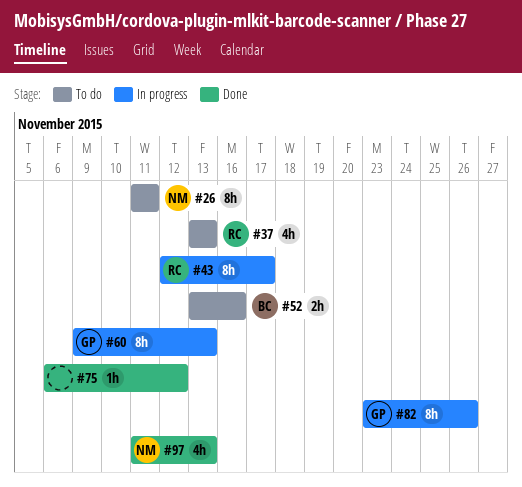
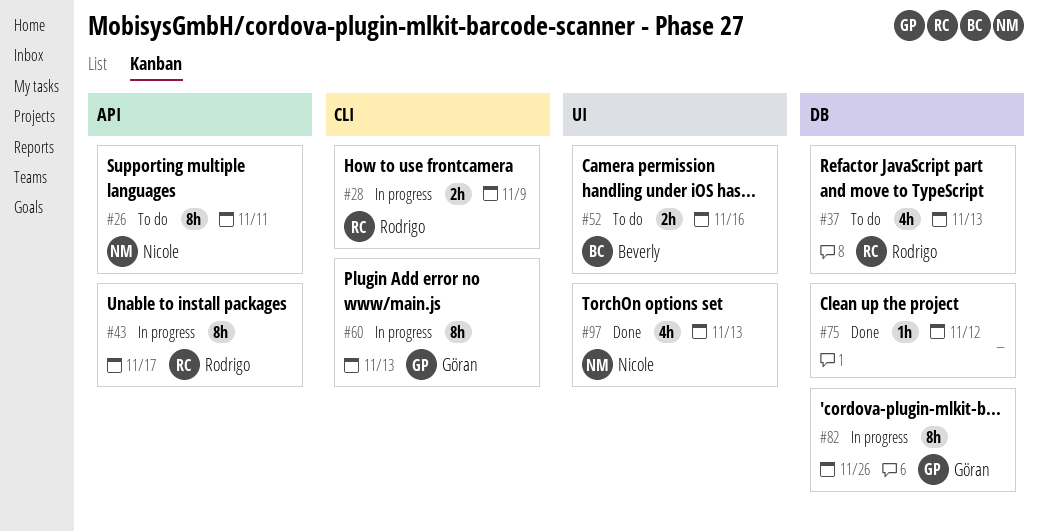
#28: none -> present

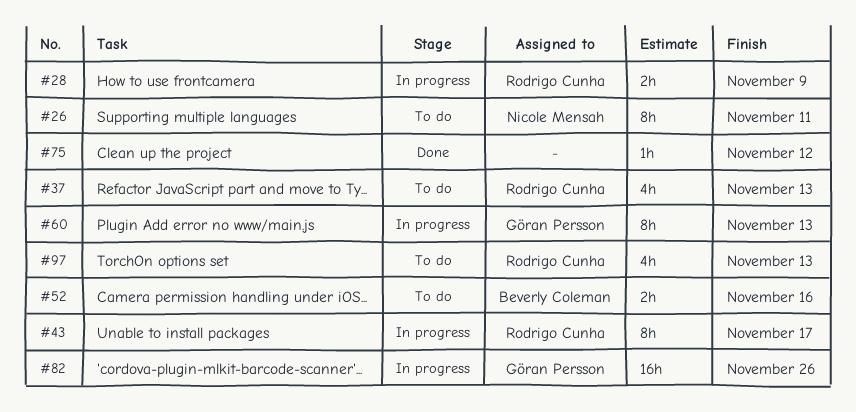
#82, estimate: 8h -> 16h
#97, status: Done -> To do
#97, owner: Nicole Mensah -> Rodrigo Cunha

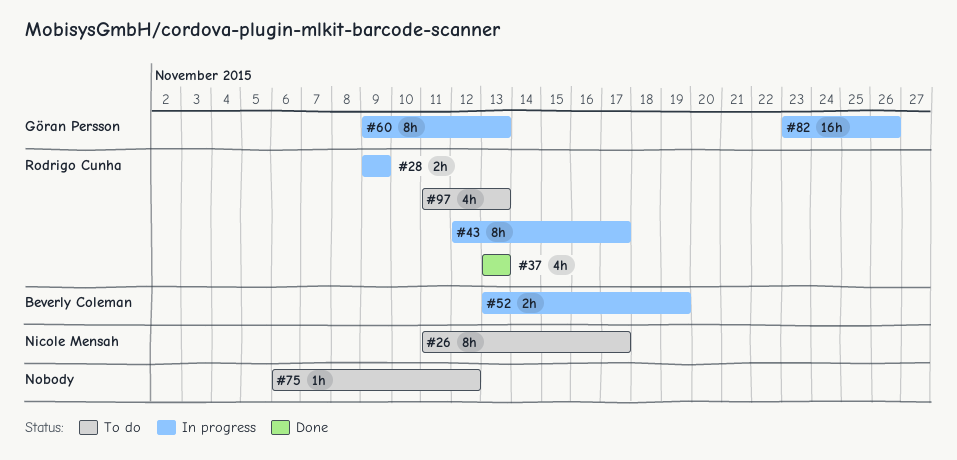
#26, due: Nov 11 -> Nov 17
#37, status: To do -> Done
#52, status: To do -> In progress
#52, due: Nov 16 -> Nov 19
#75, status: Done -> To do

